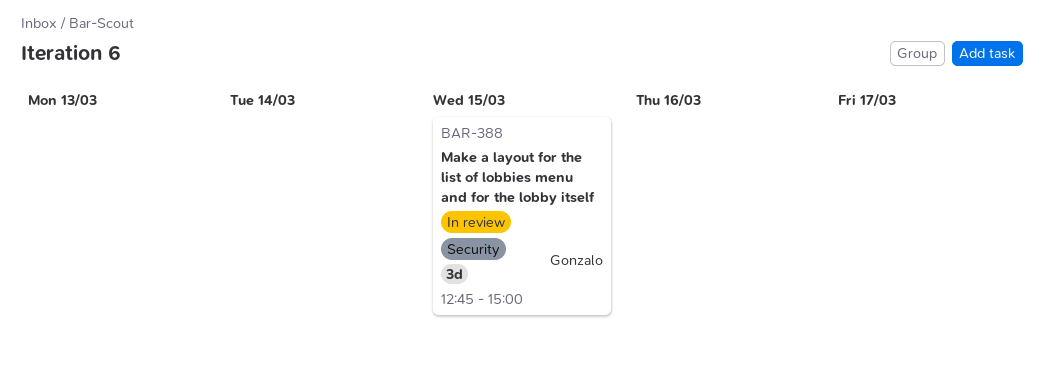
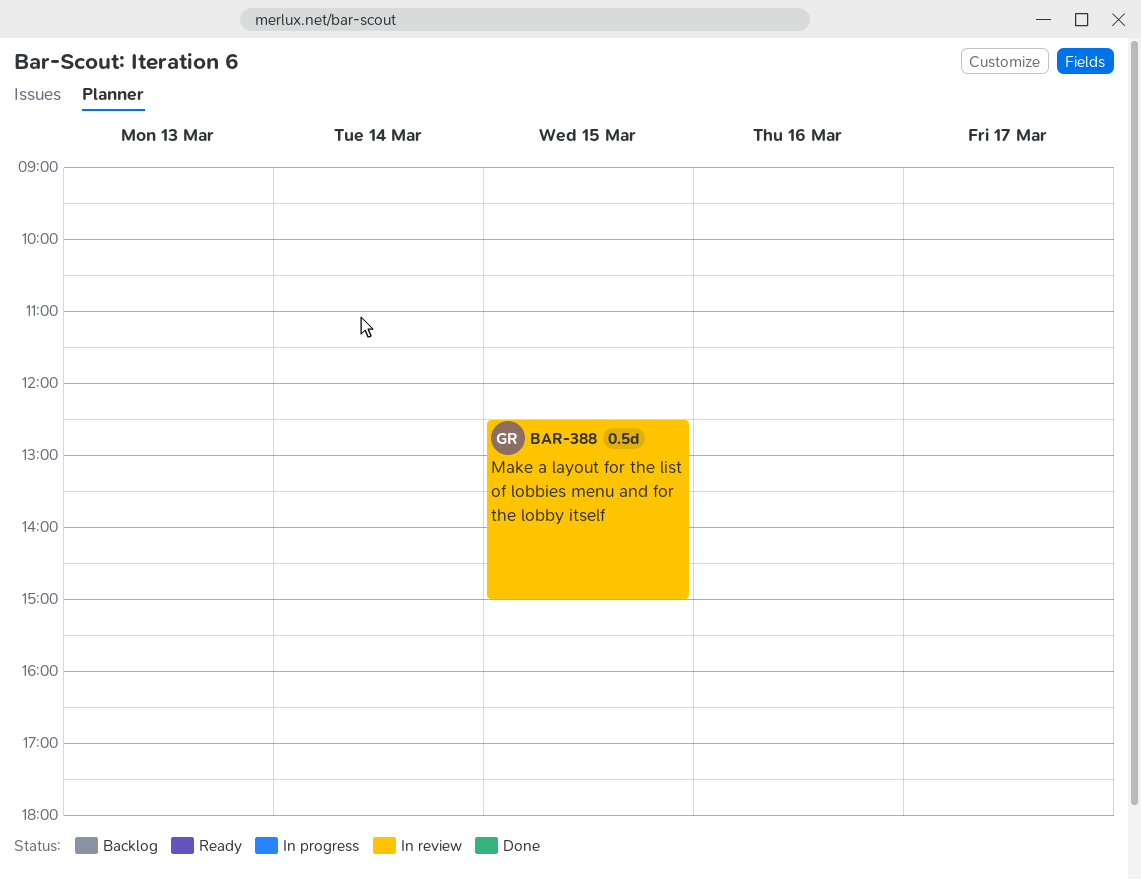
BAR-388, estimate: 3d -> 0.5d
BAR-388, begins: 12:45 -> 12:30

